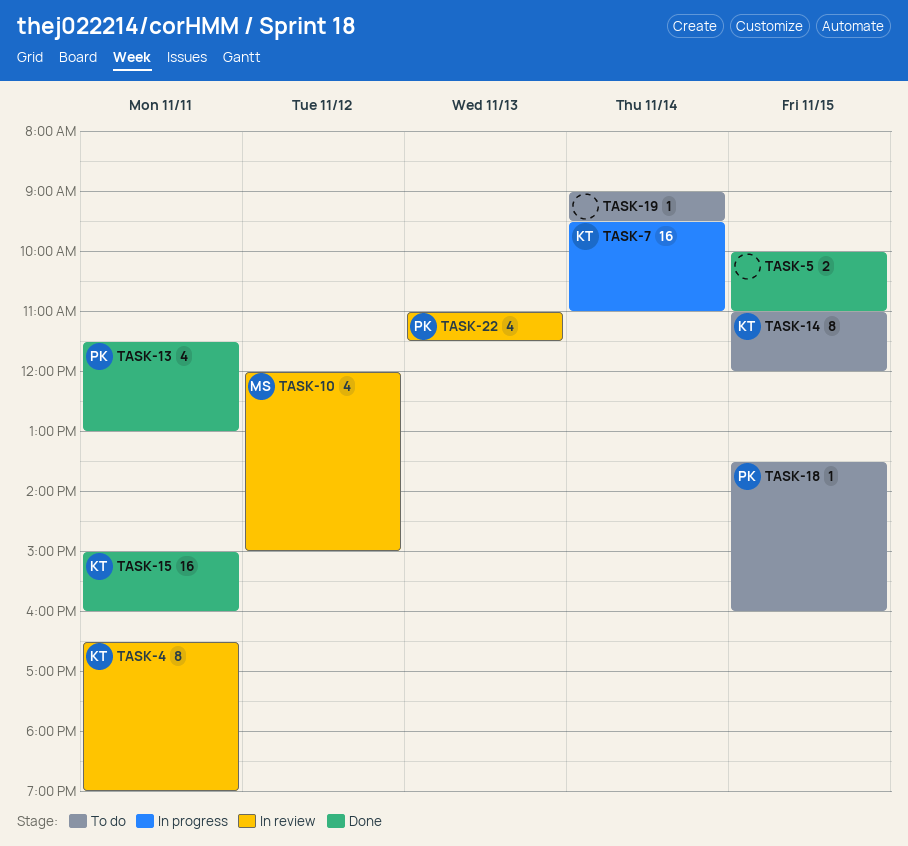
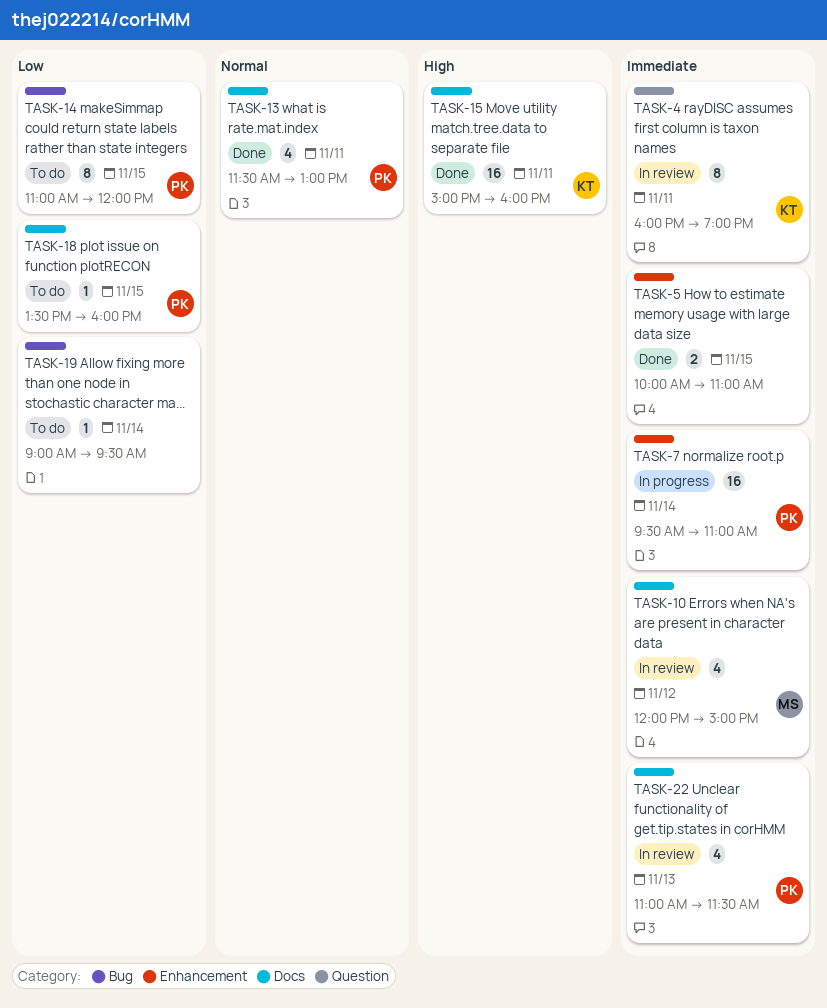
TASK-4, begins: 16:30 -> 16:00
TASK-7, owner: KT -> PK
TASK-14, owner: KT -> PK

